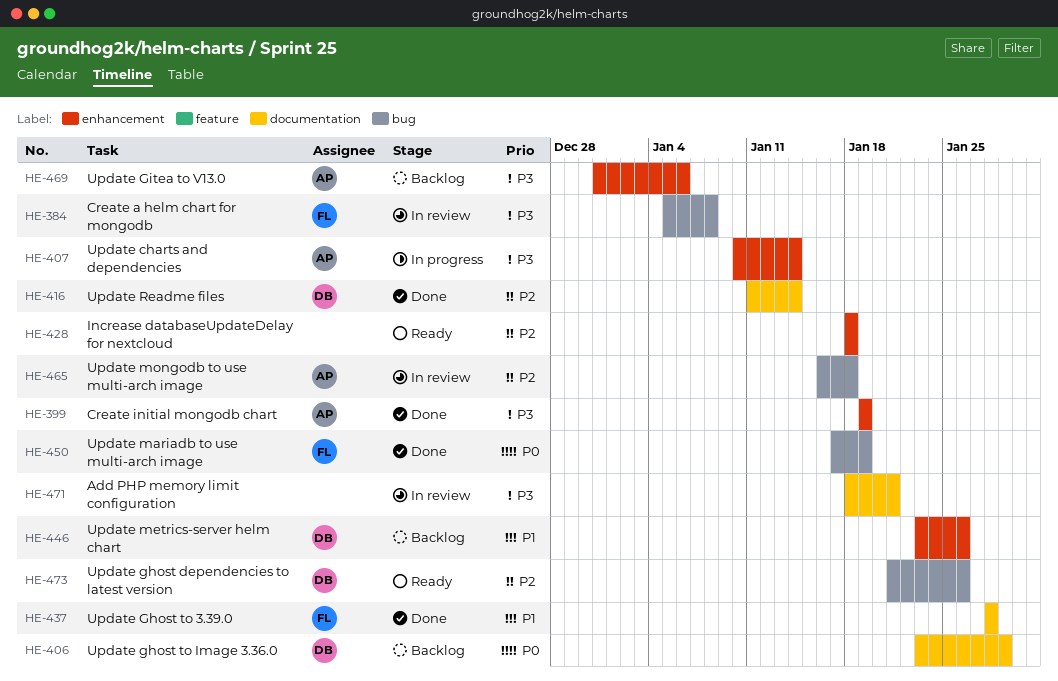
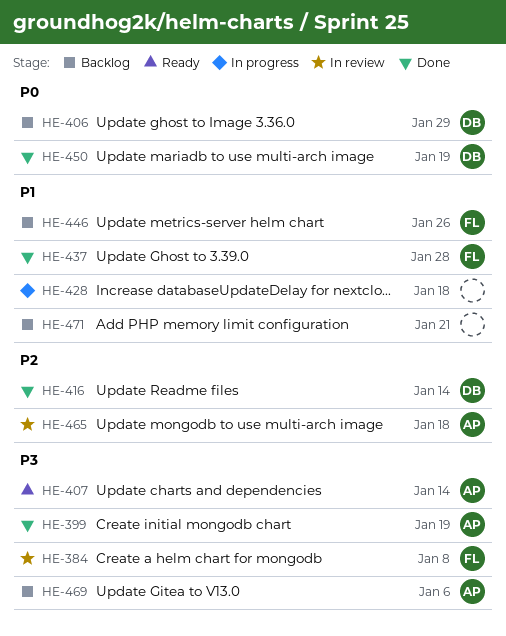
HE-407, status: In progress -> Ready
HE-428, status: Ready -> In progress
HE-428, priority: P2 -> P1
HE-446, owner: DB -> FL
HE-450, owner: FL -> DB
HE-471, status: In review -> Backlog
HE-471, priority: P3 -> P1
HE-473: present -> none

